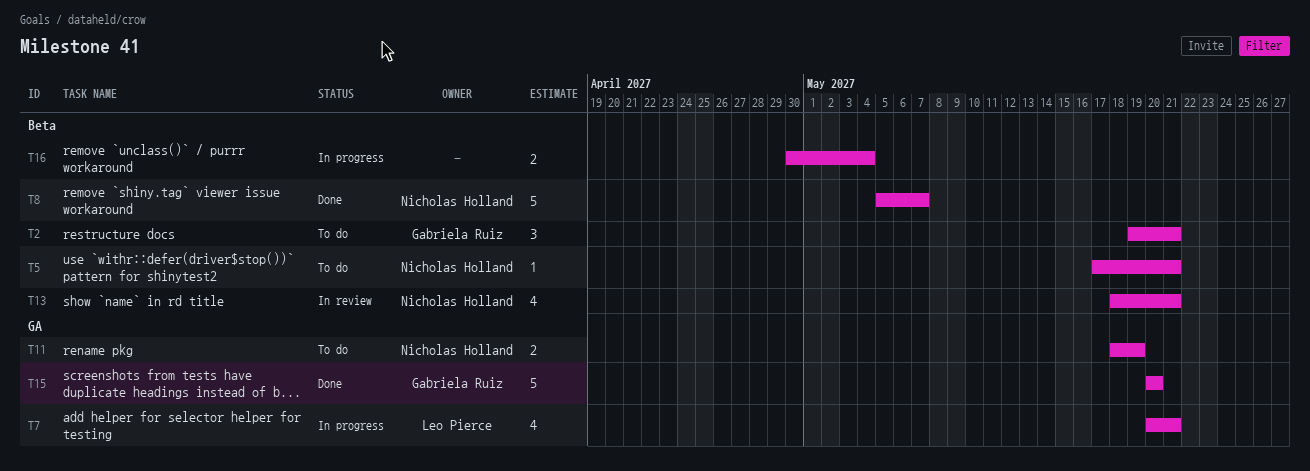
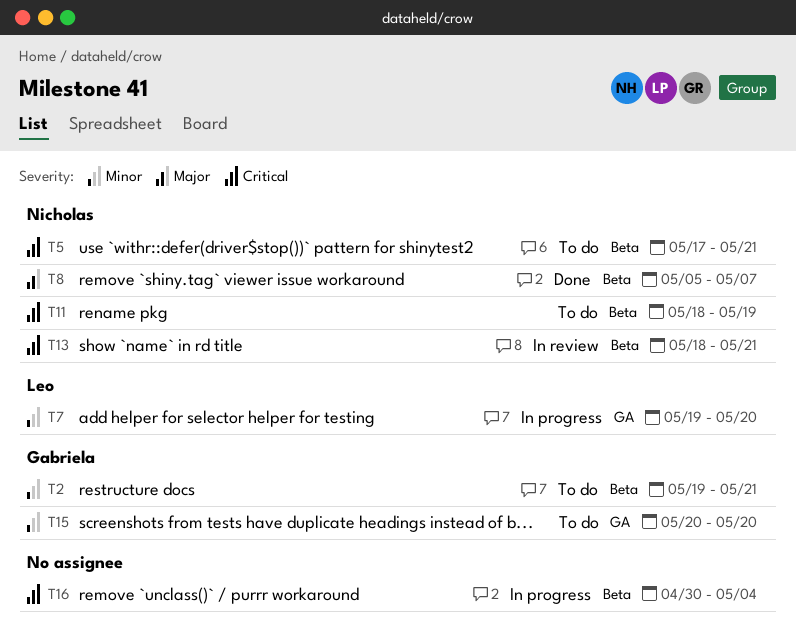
T7, start: May 20 -> May 19
T7, due: May 21 -> May 20
T11, label: GA -> Beta
T15, status: Done -> To do

